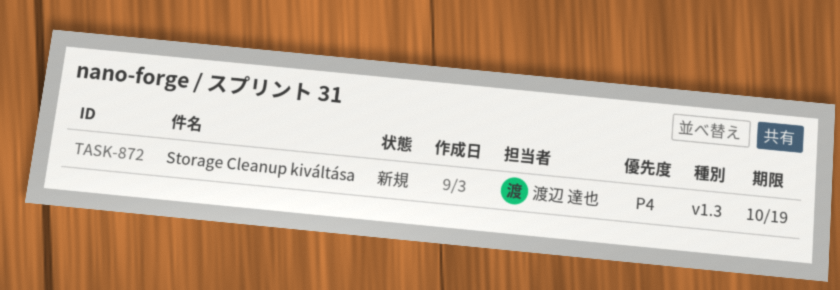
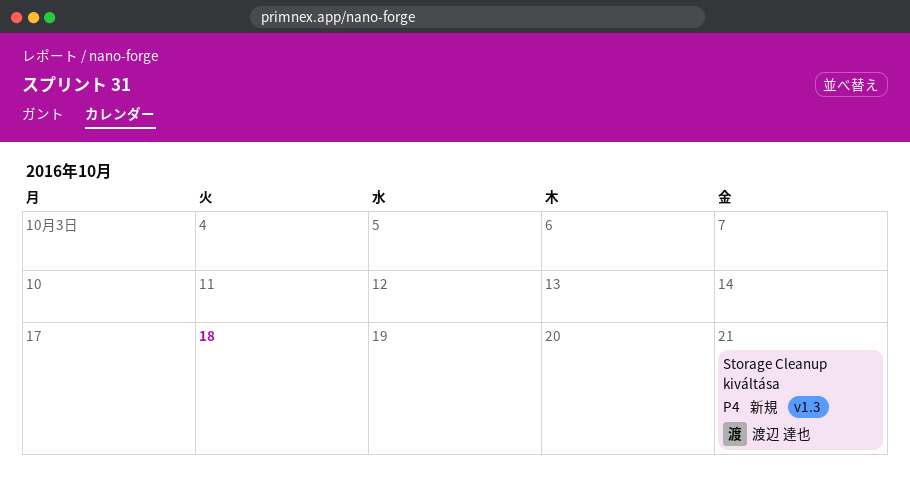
Storage Cleanup kiváltása, due: Oct 19 -> Oct 21

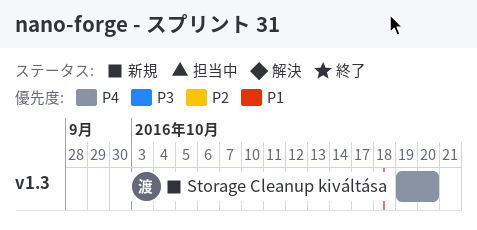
Storage Cleanup kiváltása, due: Oct 21 -> Oct 20

